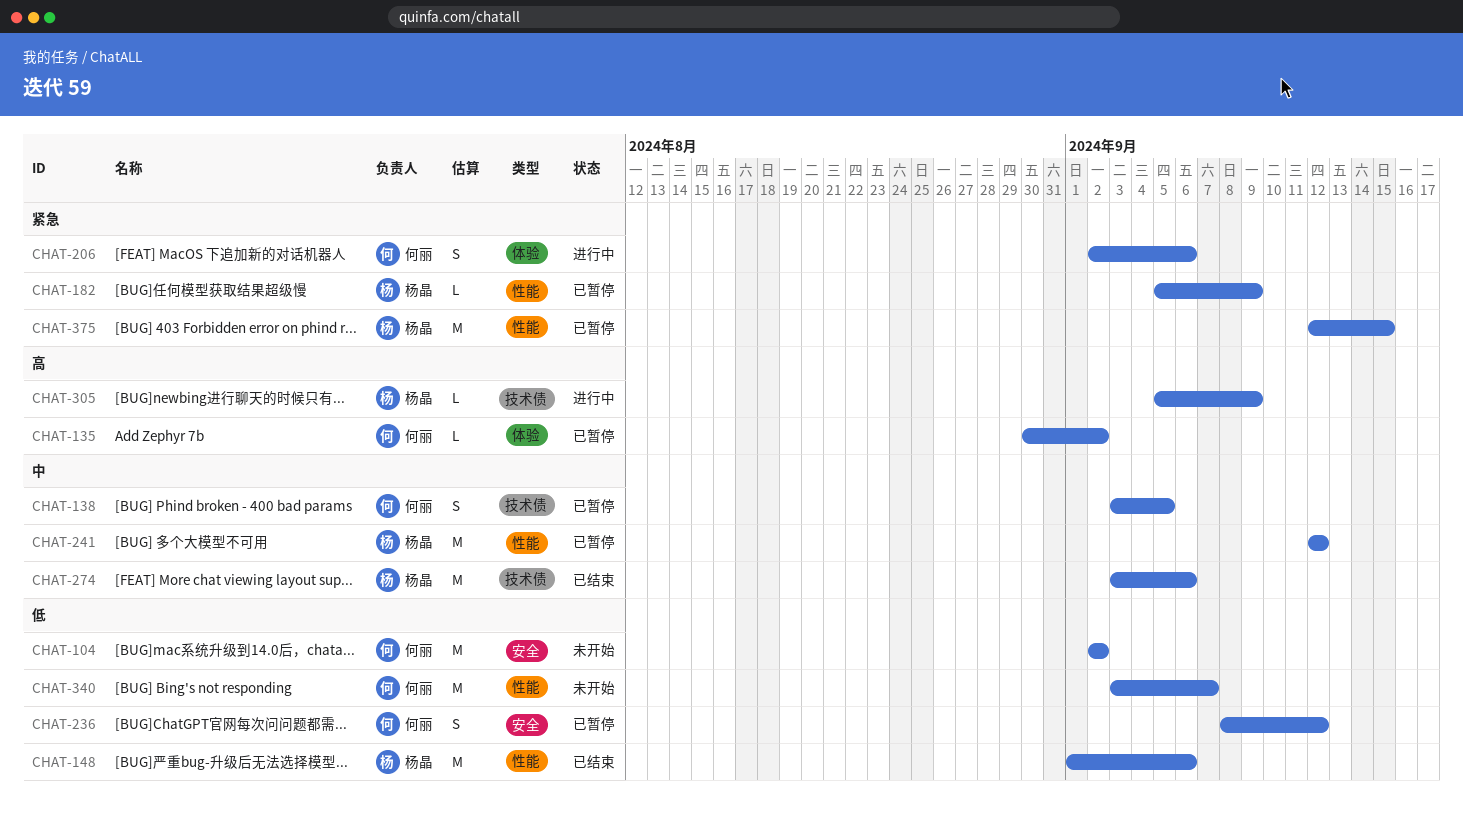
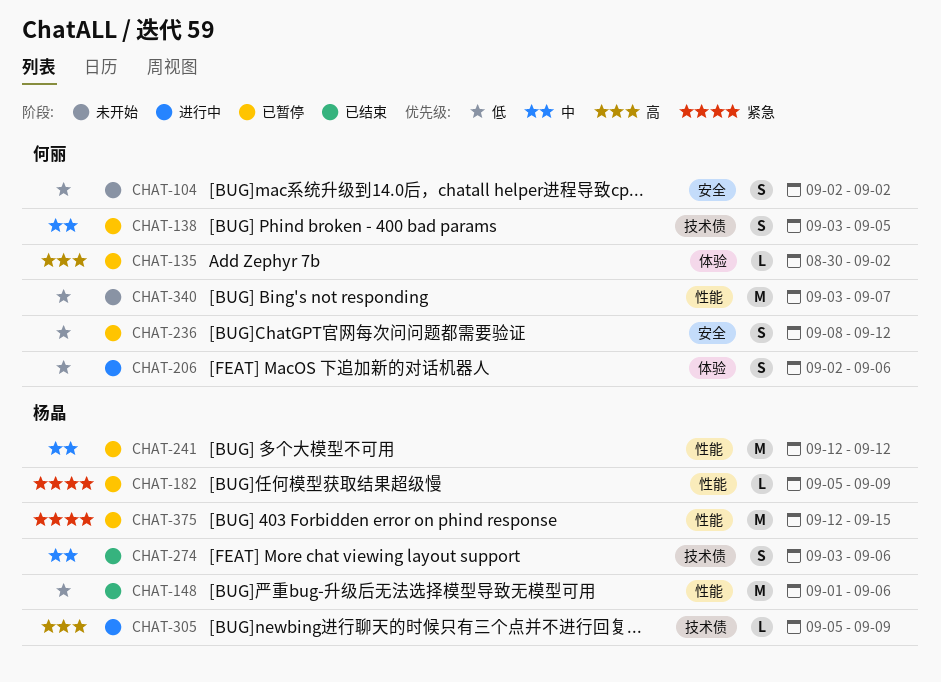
CHAT-104, estimate: M -> S
CHAT-206, priority: 紧急 -> 低
CHAT-274, estimate: M -> S

